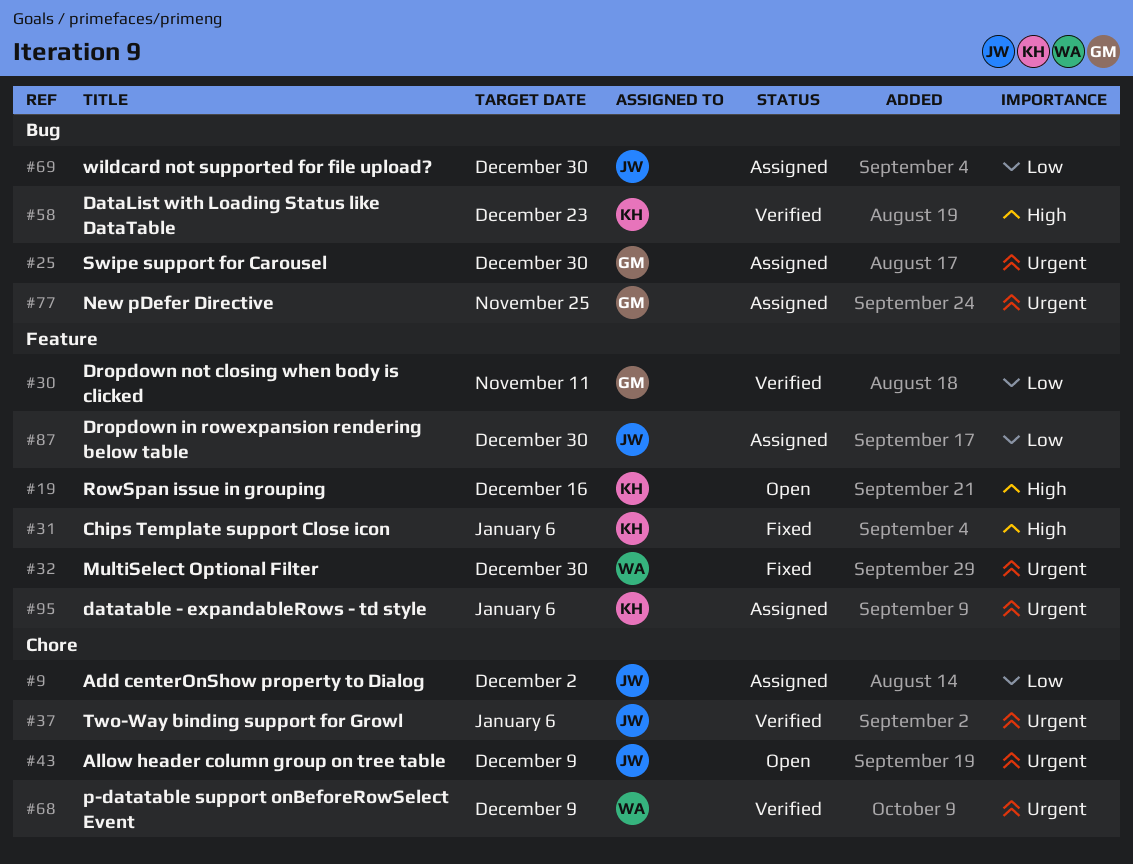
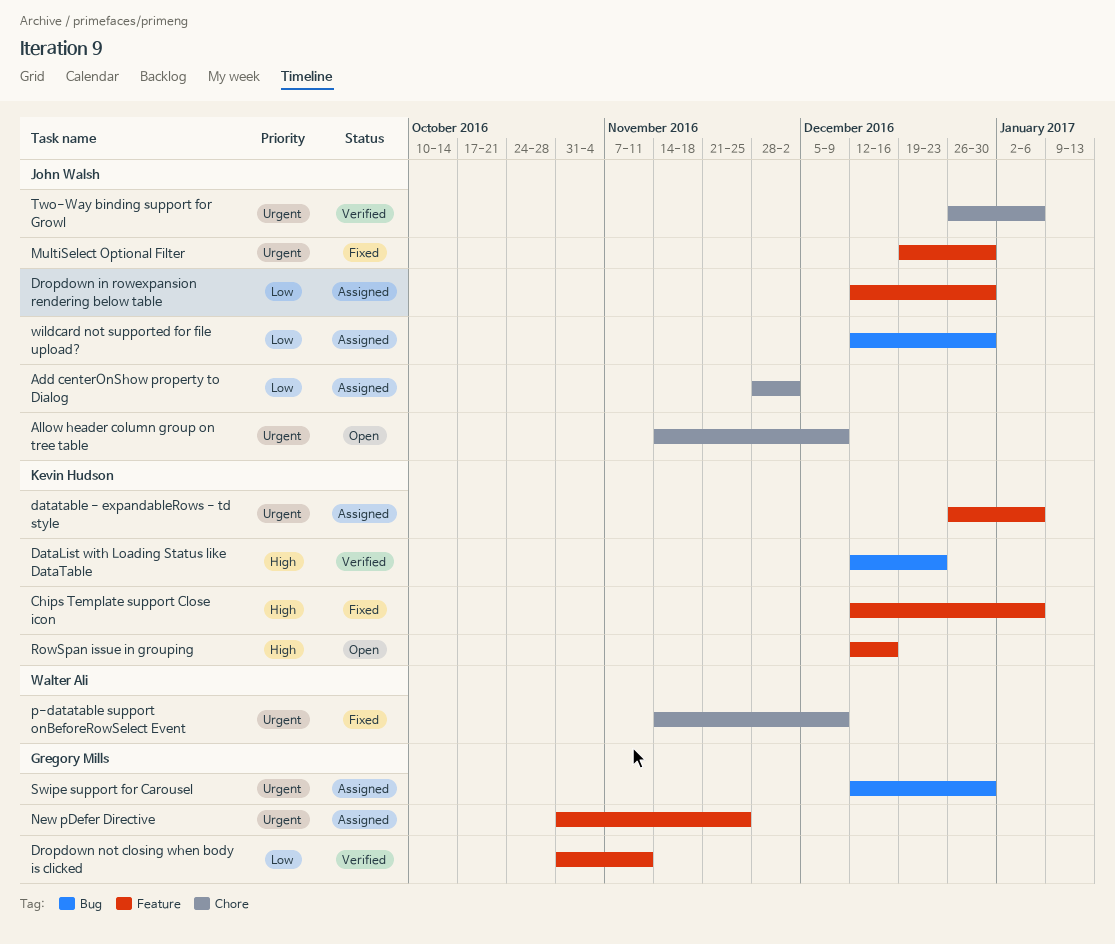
MultiSelect Optional Filter, owner: Walter Ali -> John Walsh
New pDefer Directive, label: Bug -> Feature
p-datatable support onBeforeRowSelect Event, status: Verified -> Fixed

